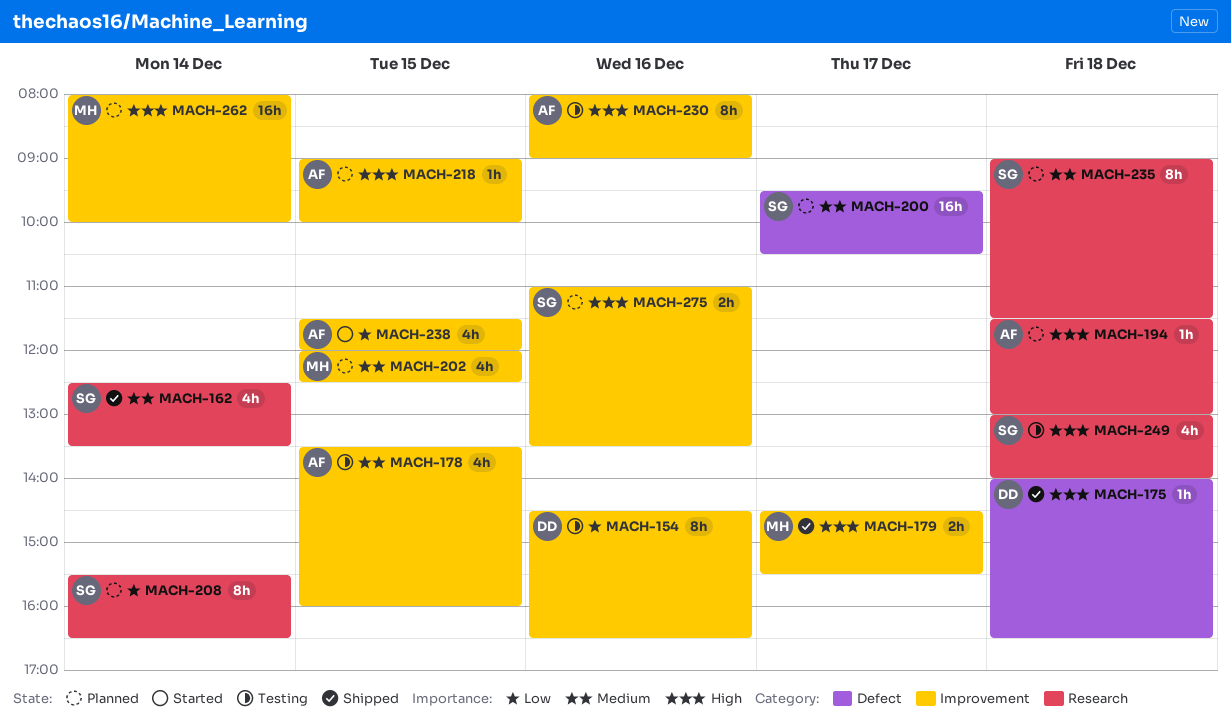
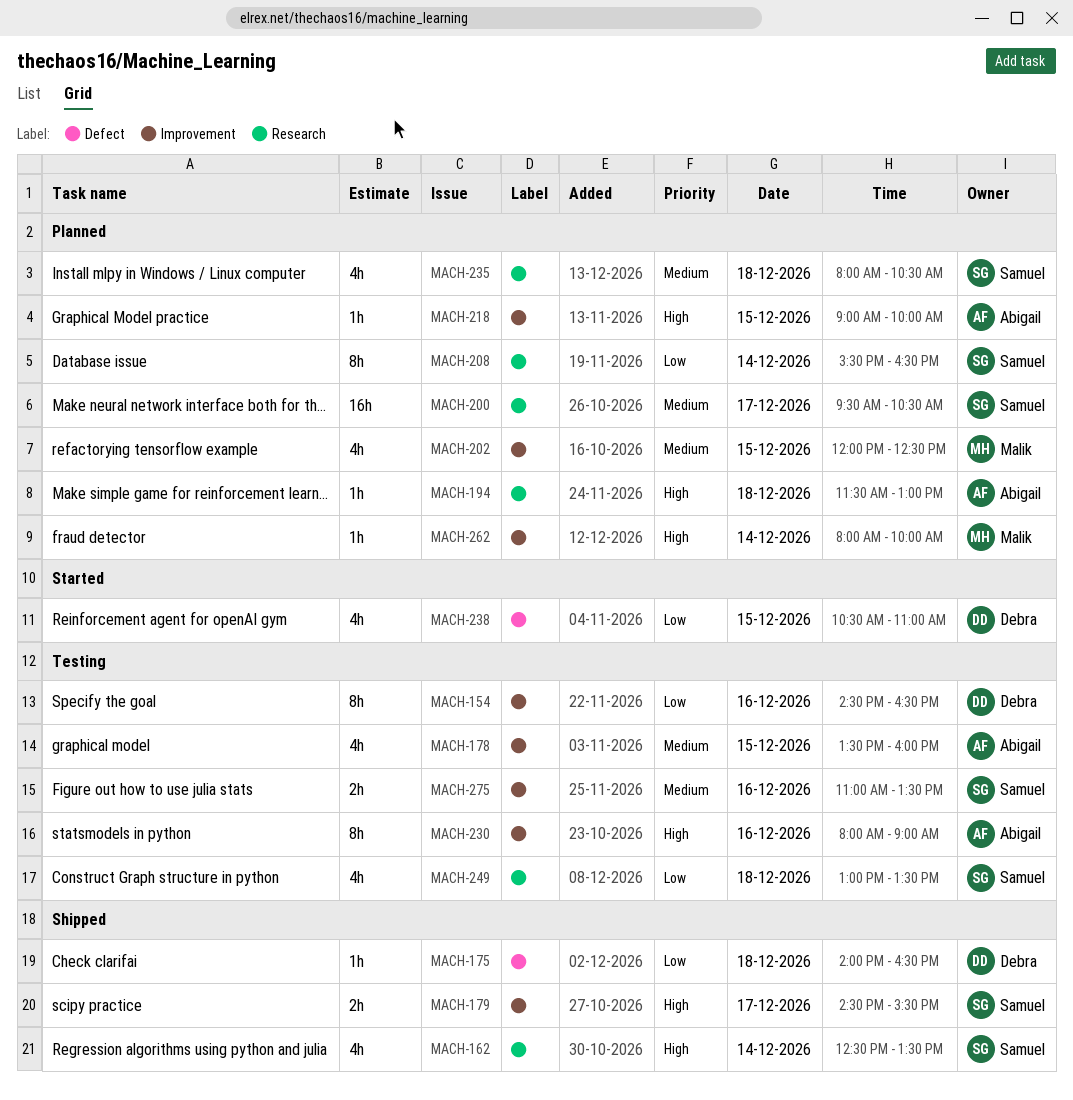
MACH-162, priority: Medium -> High
MACH-175, priority: High -> Low
MACH-179, owner: Malik -> Samuel
MACH-200, label: Defect -> Research
MACH-235, estimate: 8h -> 4h
MACH-235, begins: 09:00 -> 08:00
MACH-235, ends: 11:30 -> 10:30
MACH-238, owner: Abigail -> Debra
MACH-238, label: Improvement -> Defect
MACH-238, begins: 11:30 -> 10:30
MACH-238, ends: 12:00 -> 11:00
MACH-249, priority: High -> Low
MACH-249, ends: 14:00 -> 13:30
MACH-262, estimate: 16h -> 1h
MACH-275, status: Planned -> Testing
MACH-275, priority: High -> Medium

